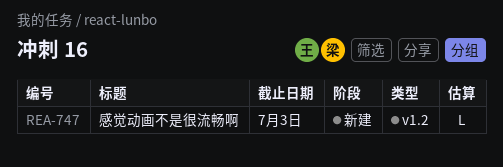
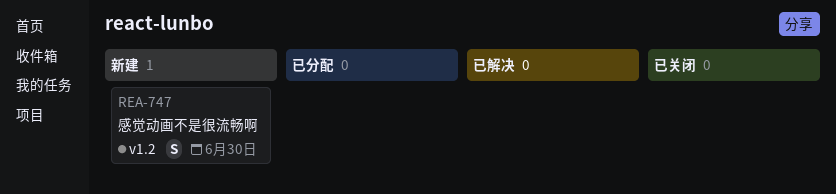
REA-747, estimate: L -> S
REA-747, due: Jul 3 -> Jun 30

